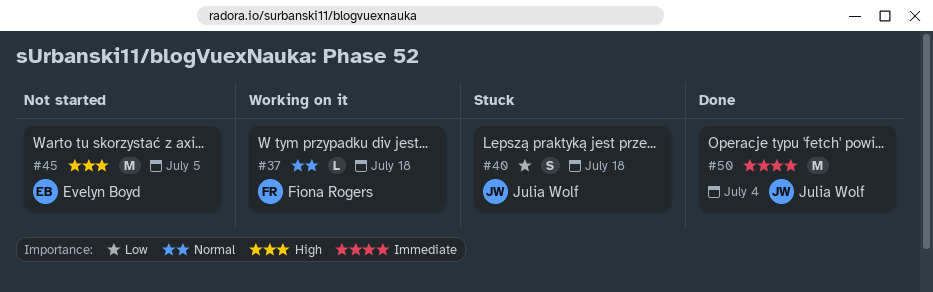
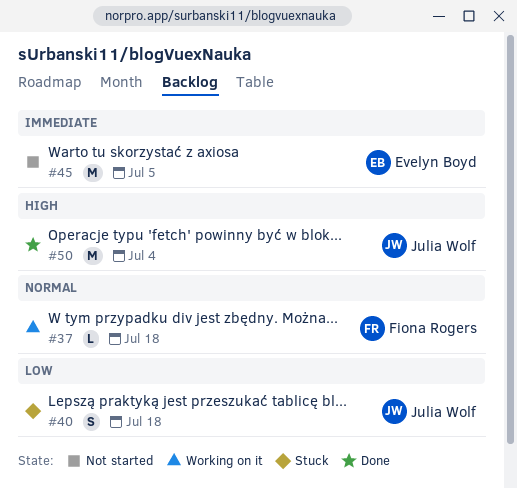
#45, priority: High -> Immediate
#50, priority: Immediate -> High

